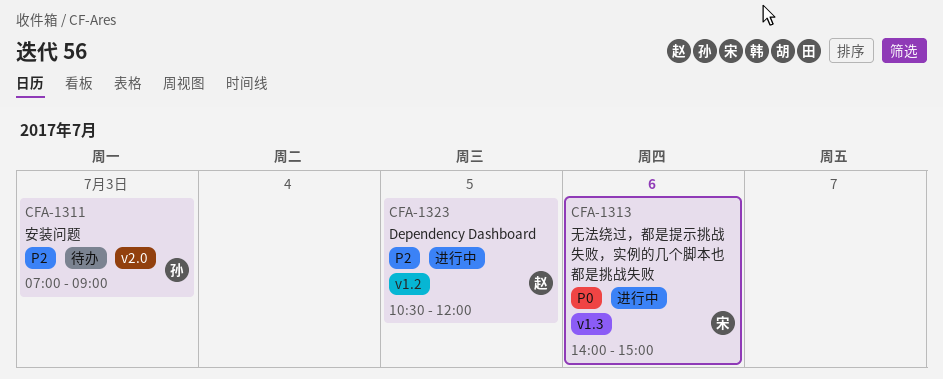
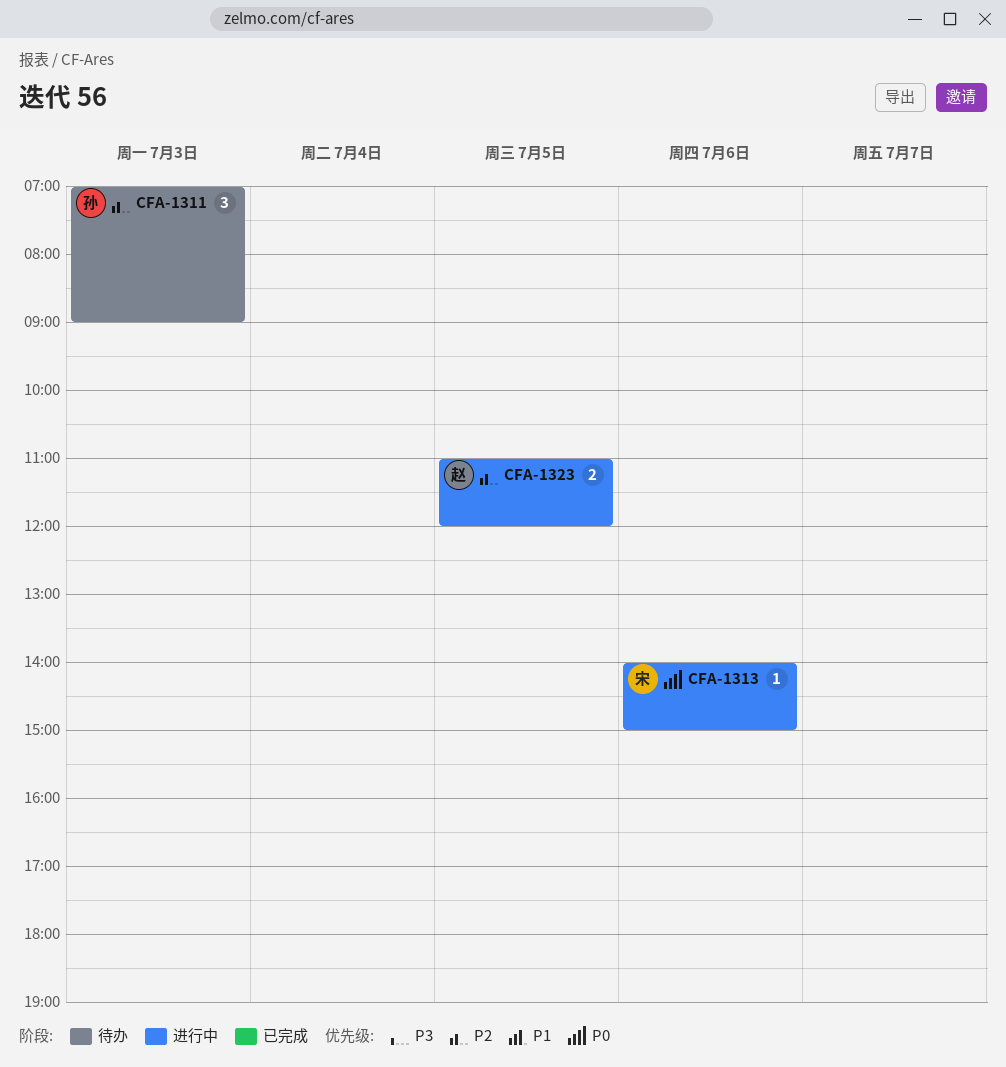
CFA-1323, begins: 10:30 -> 11:00

